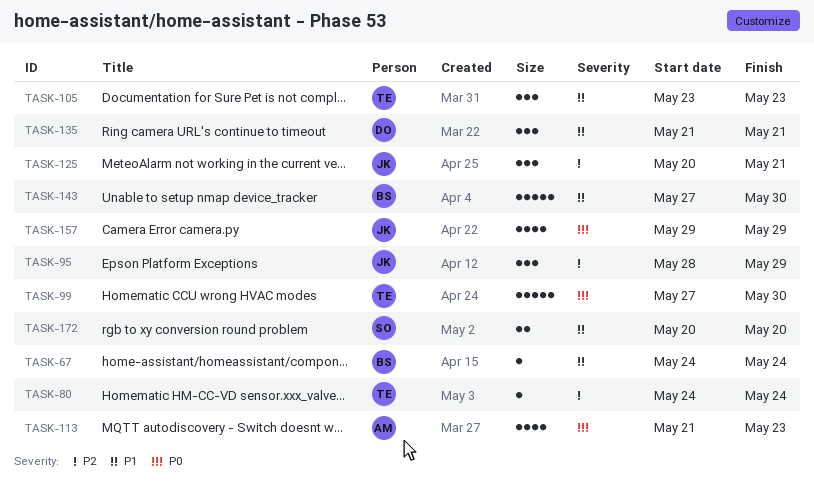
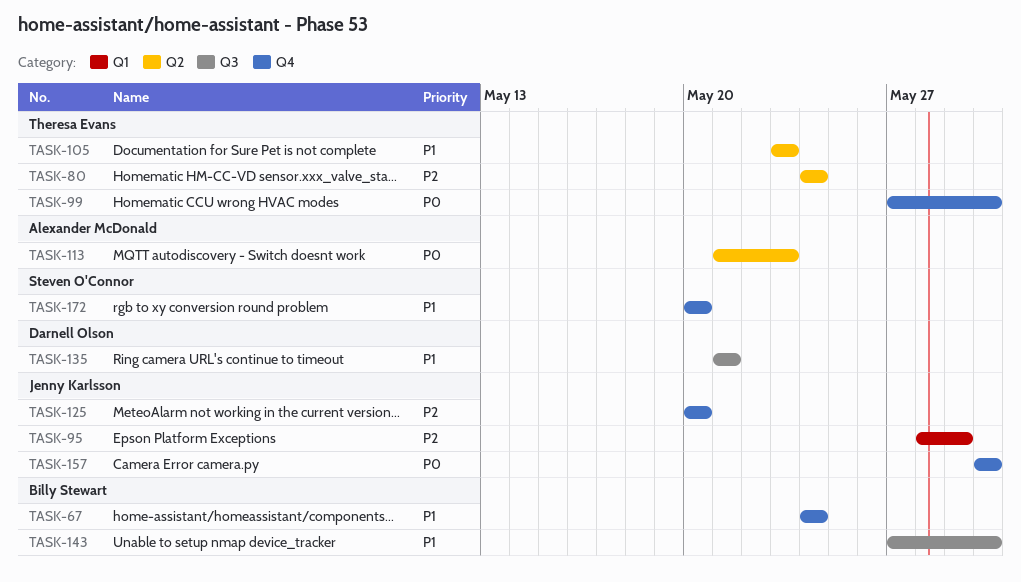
TASK-125, due: May 21 -> May 20
TASK-157, start: May 29 -> May 30
TASK-157, due: May 29 -> May 30

